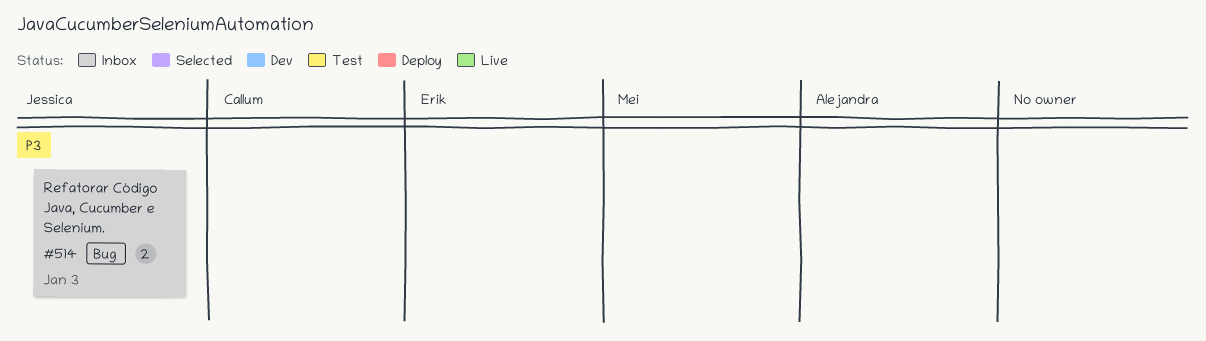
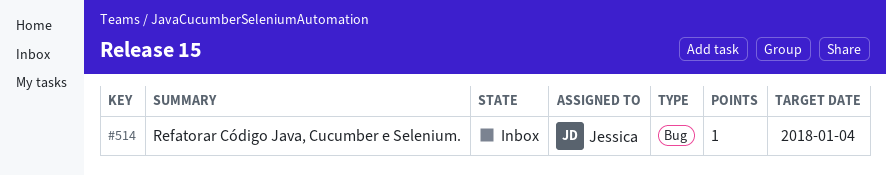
#514, estimate: 2 -> 1
#514, due: Jan 3 -> Jan 4

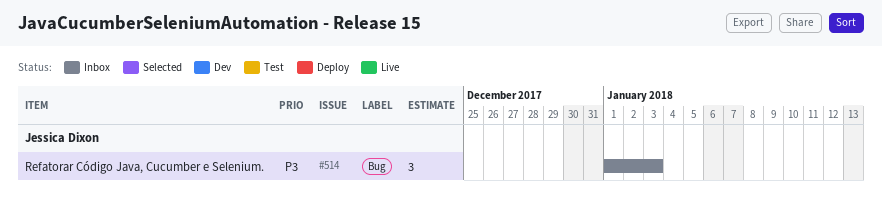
#514, estimate: 1 -> 3
#514, due: Jan 4 -> Jan 3

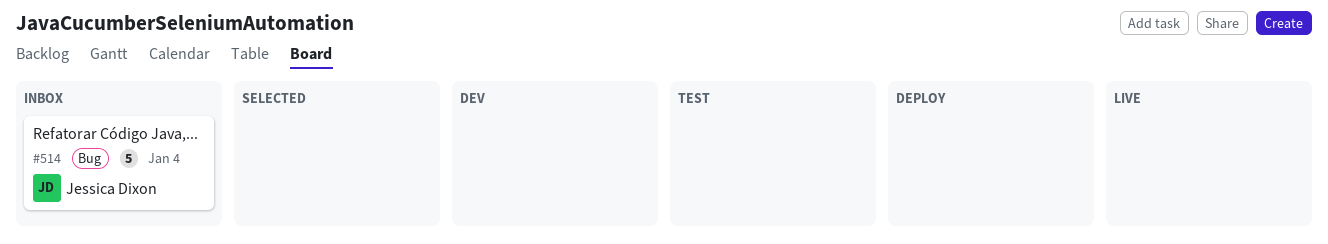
#514, estimate: 3 -> 5
#514, due: Jan 3 -> Jan 4

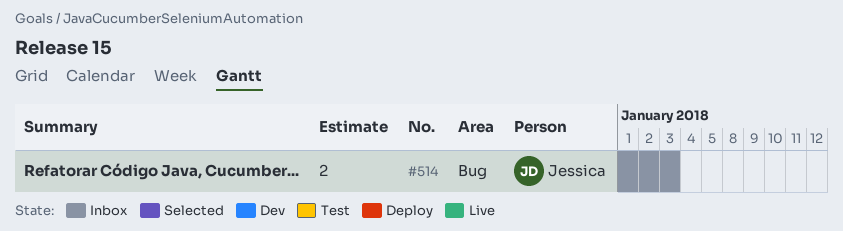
#514, estimate: 5 -> 2
#514, due: Jan 4 -> Jan 3

